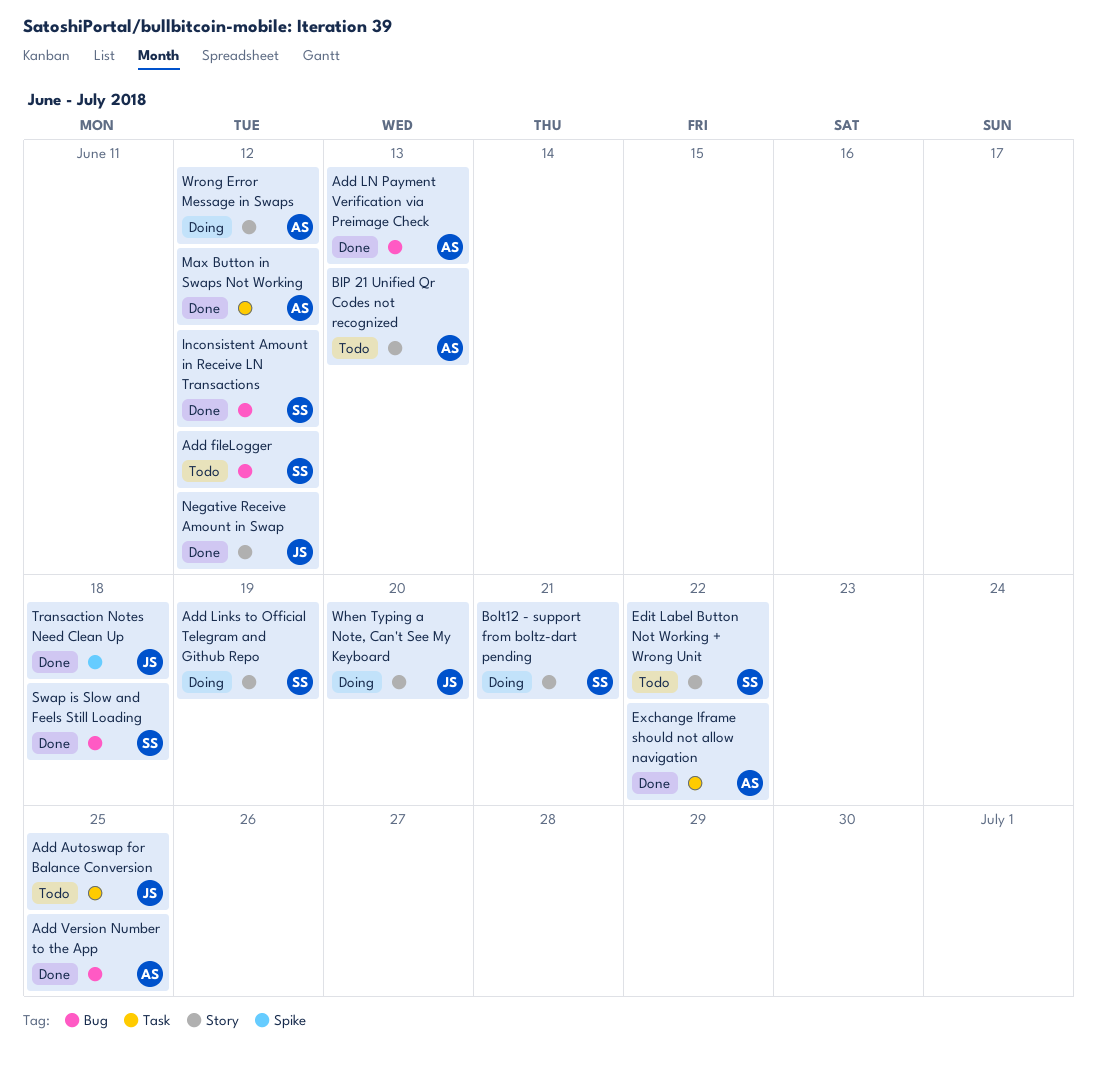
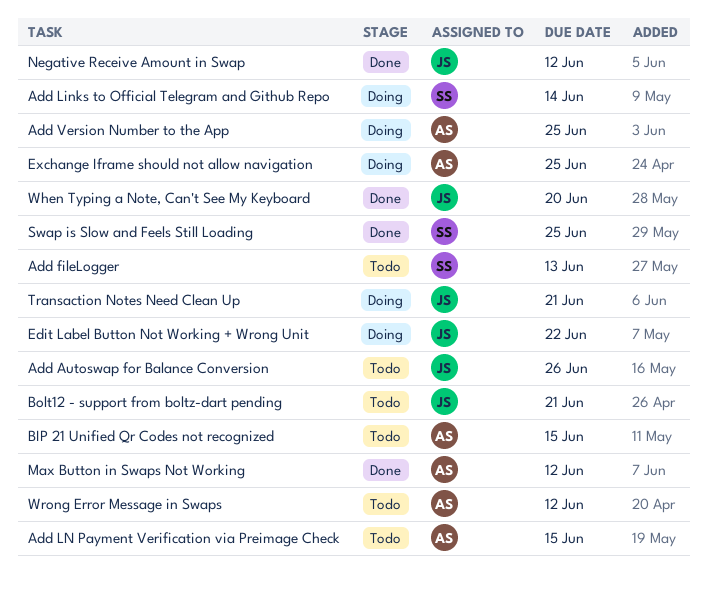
Add Autoswap for Balance Conversion, due: Jun 25 -> Jun 26
Add fileLogger, due: Jun 12 -> Jun 13
Add Links to Official Telegram and Github Repo, due: Jun 19 -> Jun 14
Add LN Payment Verification via Preimage Check, status: Done -> Todo
Add LN Payment Verification via Preimage Check, due: Jun 13 -> Jun 15
Add Version Number to the App, status: Done -> Doing
BIP 21 Unified Qr Codes not recognized, due: Jun 13 -> Jun 15
Bolt12 - support from boltz-dart pending, status: Doing -> Todo
Bolt12 - support from boltz-dart pending, owner: SS -> JS
Edit Label Button Not Working + Wrong Unit, status: Todo -> Doing
Edit Label Button Not Working + Wrong Unit, owner: SS -> JS
Exchange Iframe should not allow navigation, status: Done -> Doing
Exchange Iframe should not allow navigation, due: Jun 22 -> Jun 25
Inconsistent Amount in Receive LN Transactions: present -> none
Swap is Slow and Feels Still Loading, due: Jun 18 -> Jun 25
Transaction Notes Need Clean Up, status: Done -> Doing
Transaction Notes Need Clean Up, due: Jun 18 -> Jun 21
When Typing a Note, Can't See My Keyboard, status: Doing -> Done
Wrong Error Message in Swaps, status: Doing -> Todo

